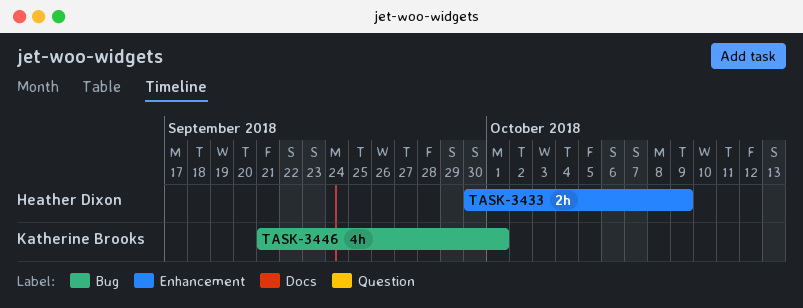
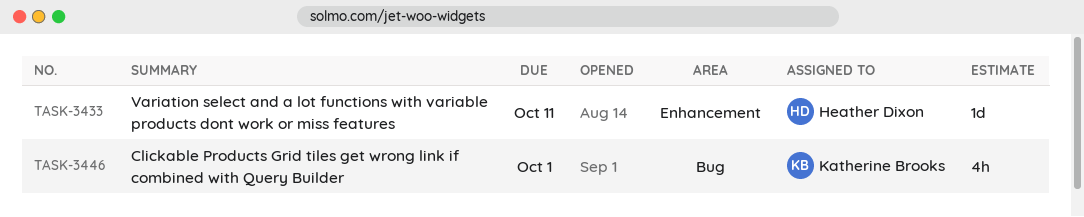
TASK-3433, estimate: 2h -> 1d
TASK-3433, due: Oct 9 -> Oct 11

